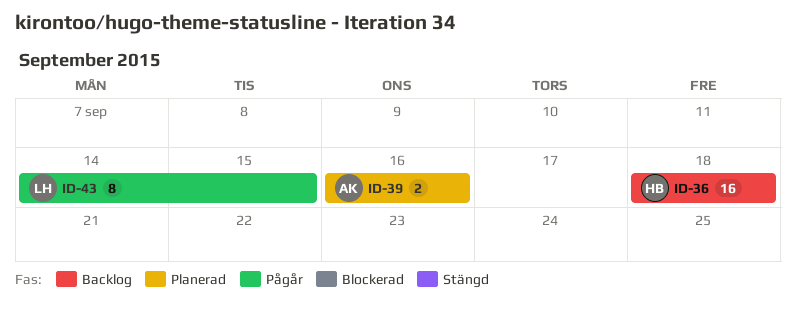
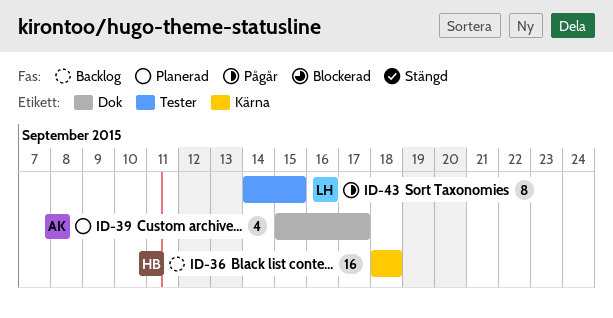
ID-39, estimate: 2 -> 4
ID-39, start: Sep 16 -> Sep 15
ID-39, due: Sep 16 -> Sep 17

